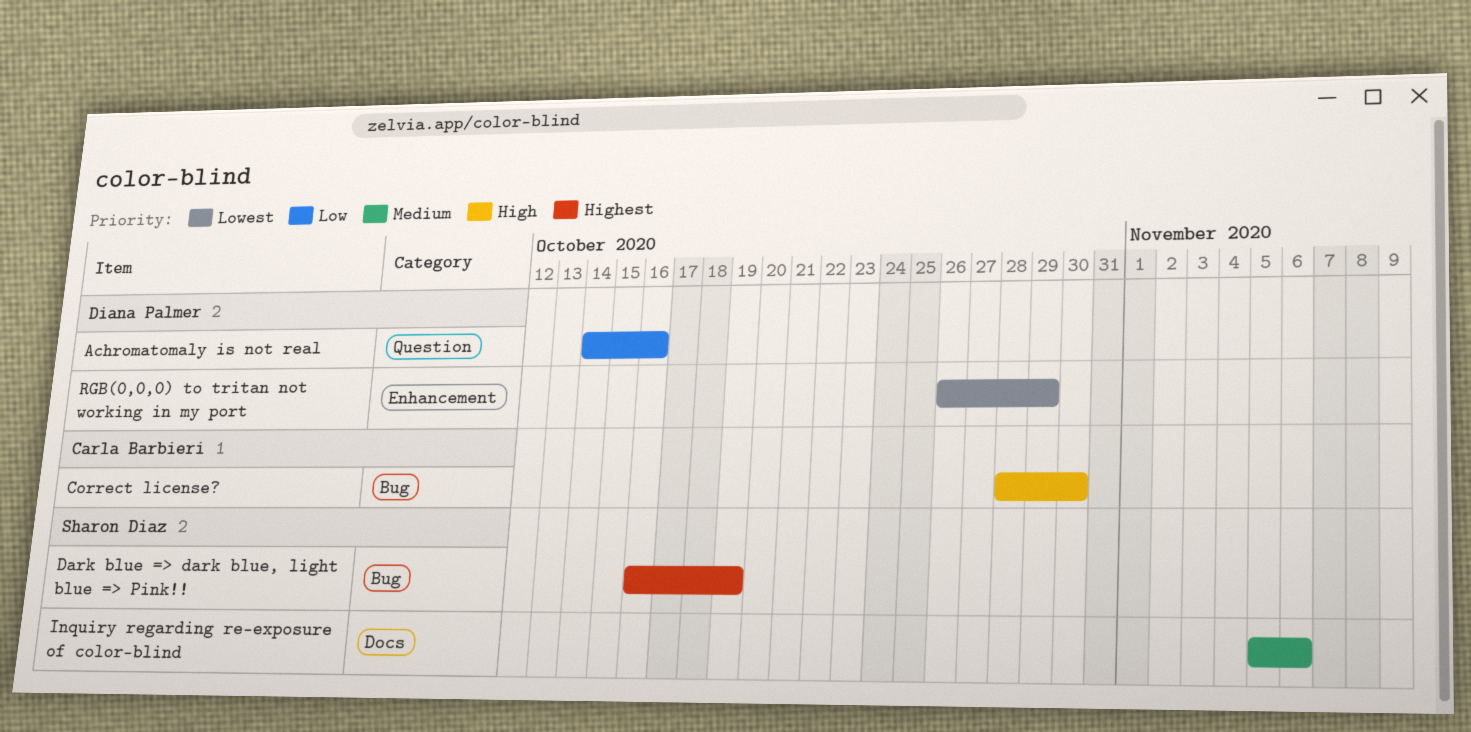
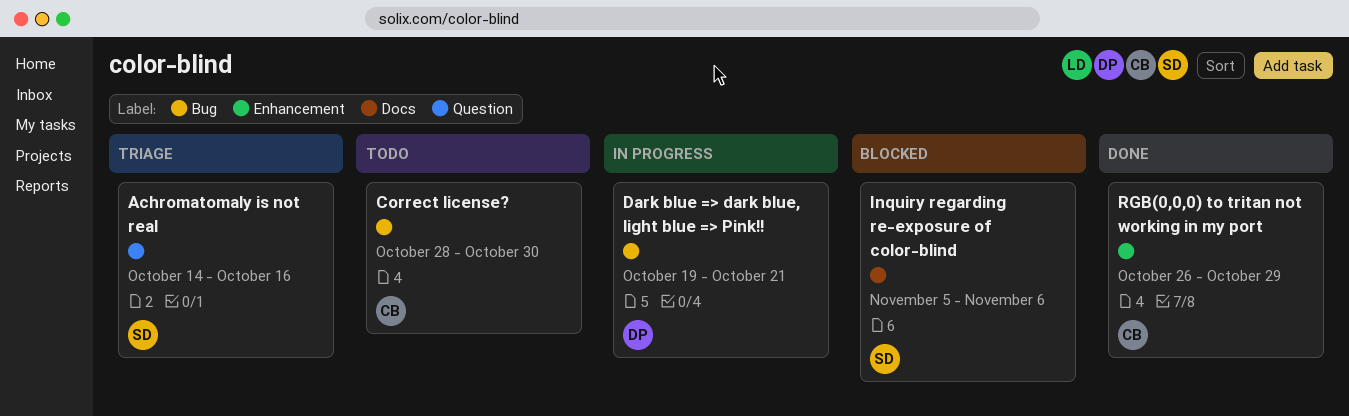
Achromatomaly is not real, owner: Diana Palmer -> Sharon Diaz
Dark blue => dark blue, light blue => Pink!!, owner: Sharon Diaz -> Diana Palmer
Dark blue => dark blue, light blue => Pink!!, start: Oct 16 -> Oct 19
Dark blue => dark blue, light blue => Pink!!, due: Oct 19 -> Oct 21
RGB(0,0,0) to tritan not working in my port, owner: Diana Palmer -> Carla Barbieri

